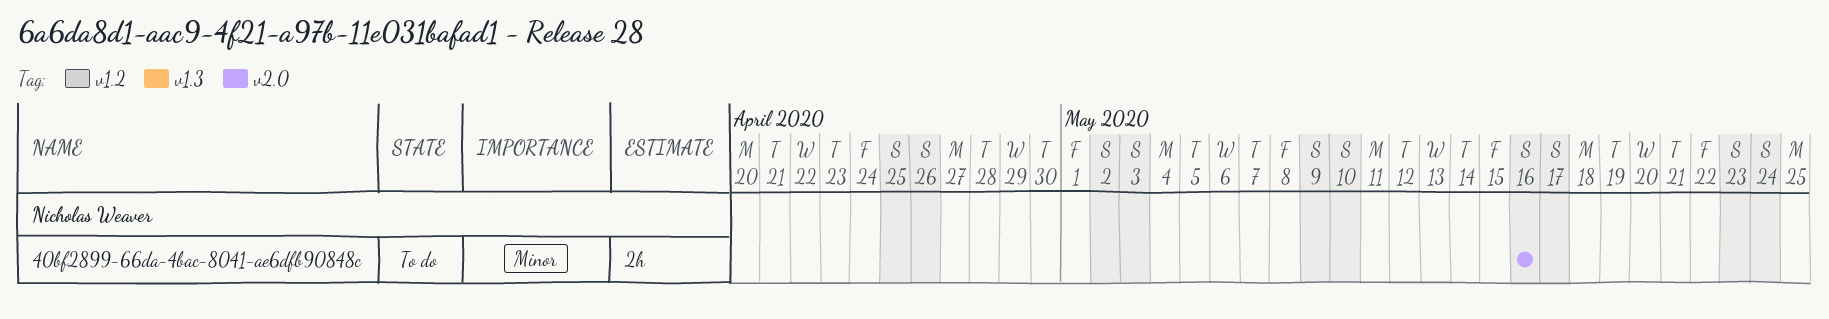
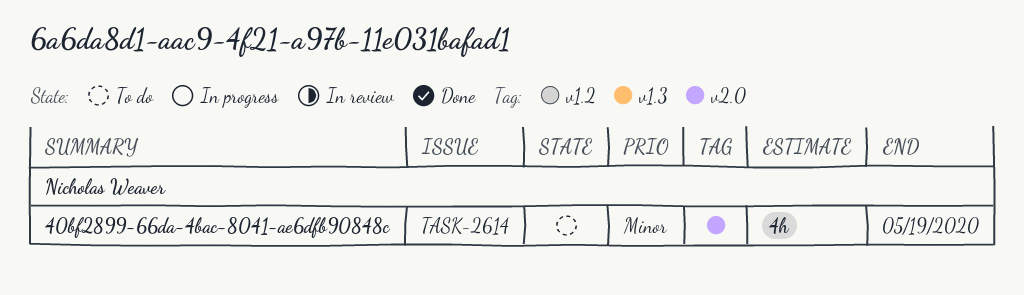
40bf2899-66da-4bac-8041-ae6dfb90848c, estimate: 2h -> 4h
40bf2899-66da-4bac-8041-ae6dfb90848c, due: May 16 -> May 19

